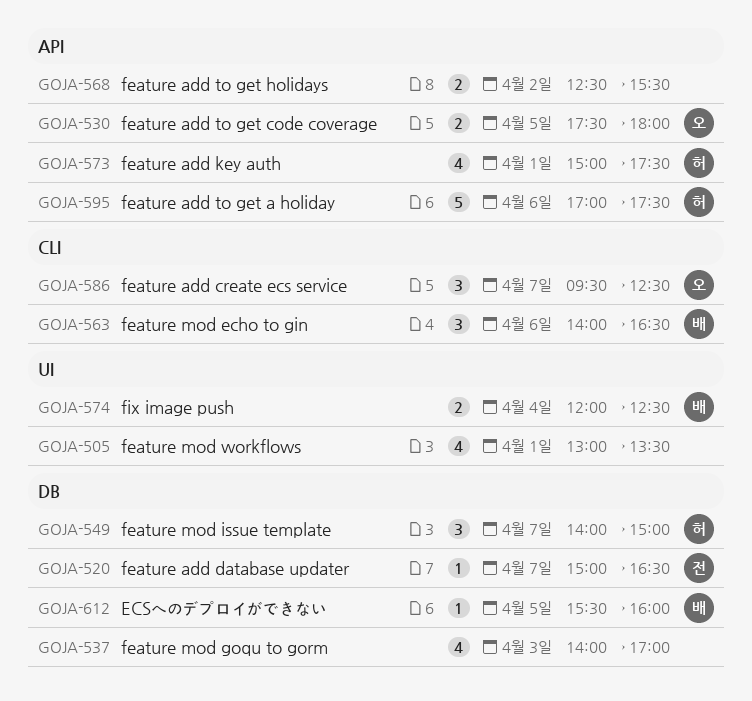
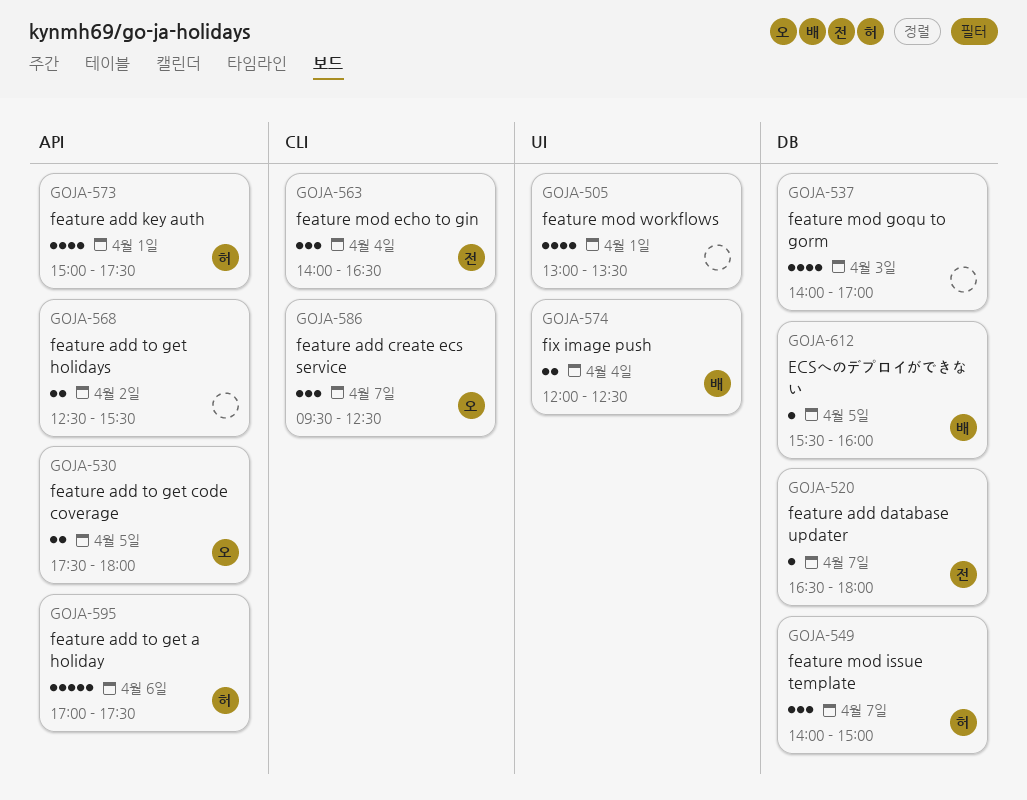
GOJA-520, begins: 15:00 -> 16:30
GOJA-520, ends: 16:30 -> 18:00
GOJA-563, owner: 배 -> 전
GOJA-563, day: Apr 6 -> Apr 4

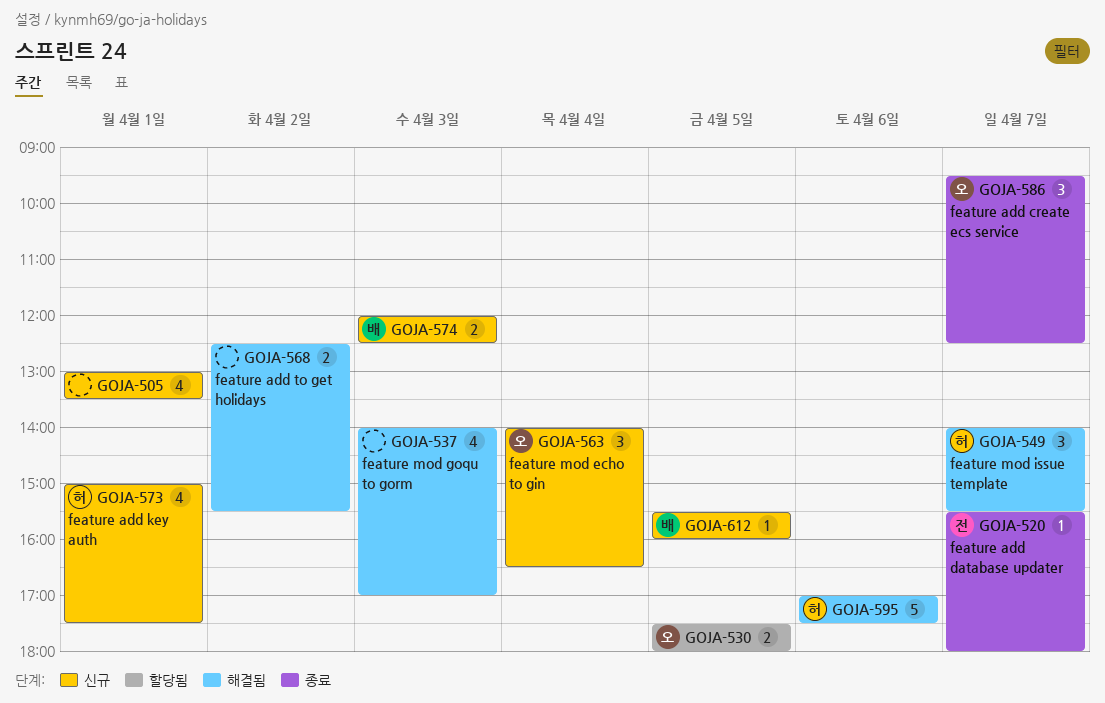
GOJA-520, begins: 16:30 -> 15:30
GOJA-549, ends: 15:00 -> 15:30
GOJA-563, owner: 전 -> 오
GOJA-574, day: Apr 4 -> Apr 3

